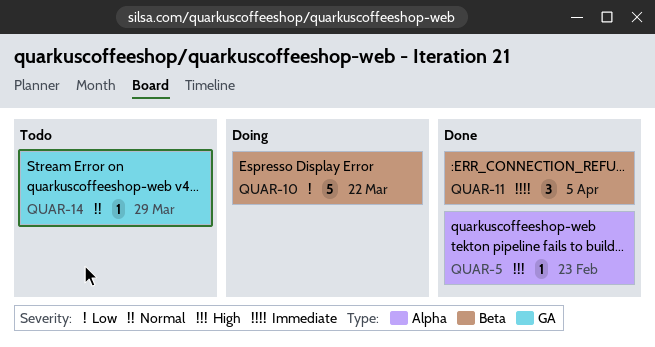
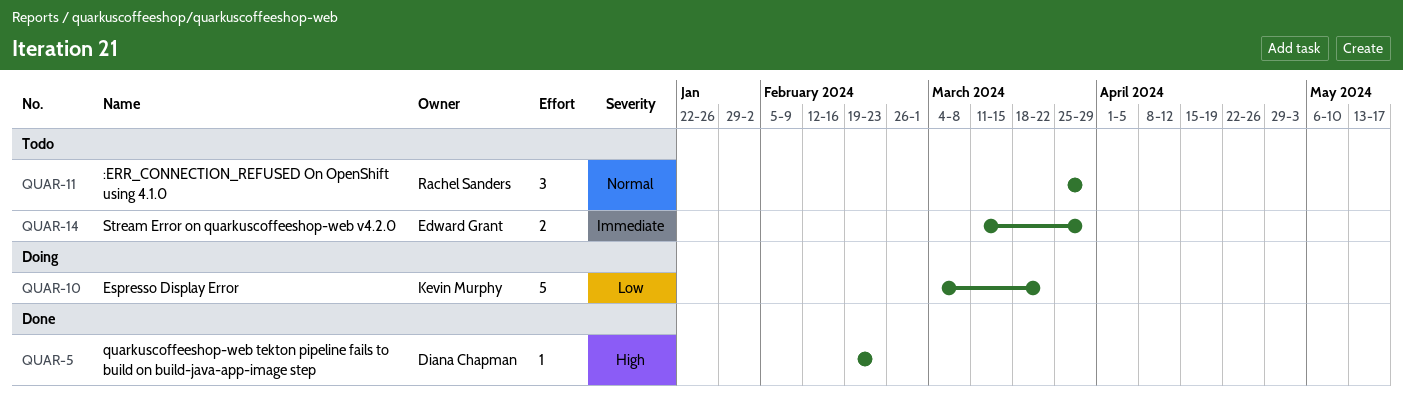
QUAR-11, status: Done -> Todo
QUAR-11, priority: Immediate -> Normal
QUAR-11, due: Apr 5 -> Mar 29
QUAR-14, priority: Normal -> Immediate
QUAR-14, estimate: 1 -> 2

